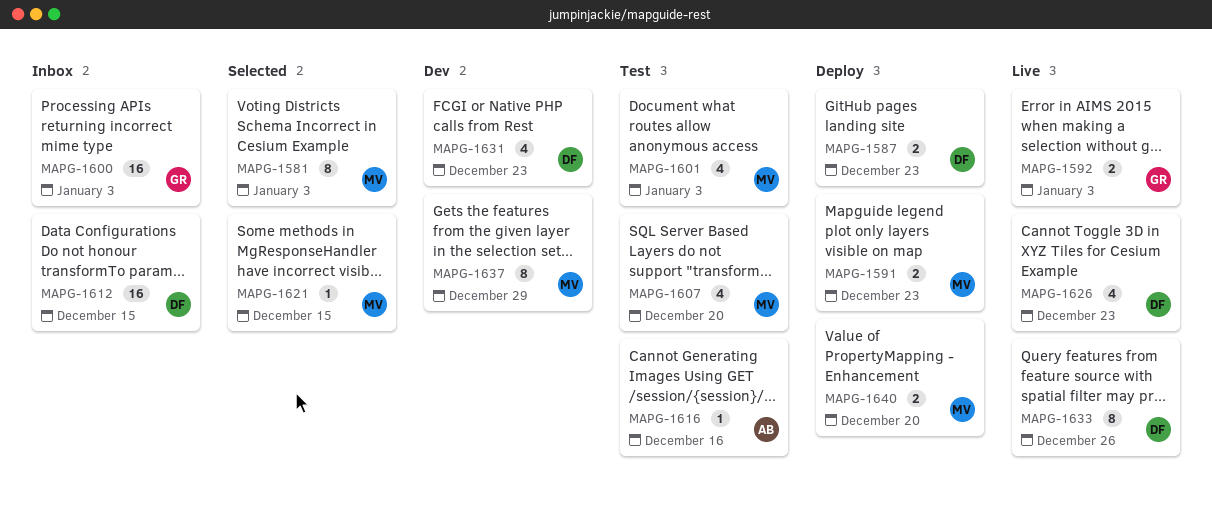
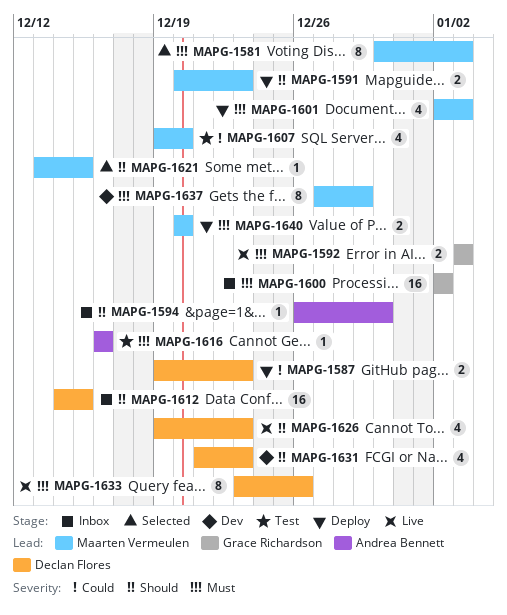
MAPG-1594: none -> present
MAPG-1600, due: Jan 3 -> Jan 2
MAPG-1601, status: Test -> Deploy

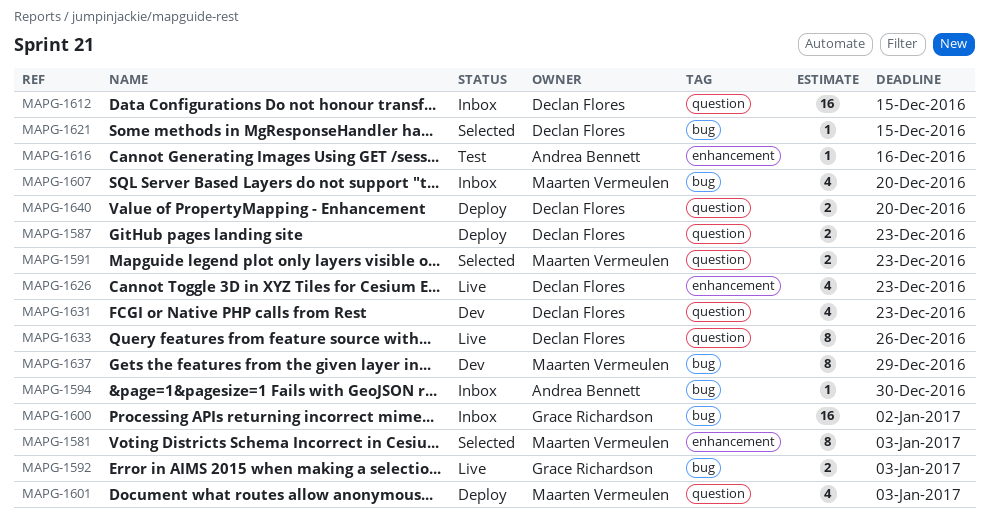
MAPG-1591, status: Deploy -> Selected
MAPG-1607, status: Test -> Inbox
MAPG-1621, owner: Maarten Vermeulen -> Declan Flores
MAPG-1640, owner: Maarten Vermeulen -> Declan Flores

